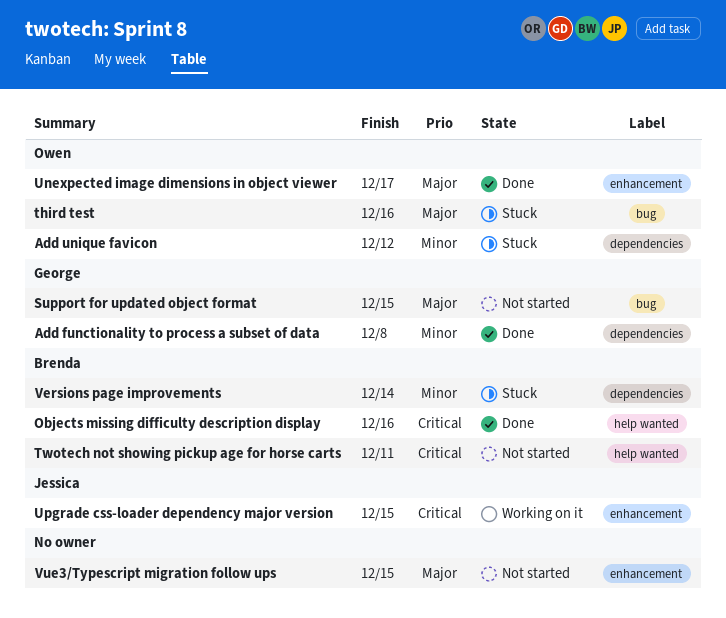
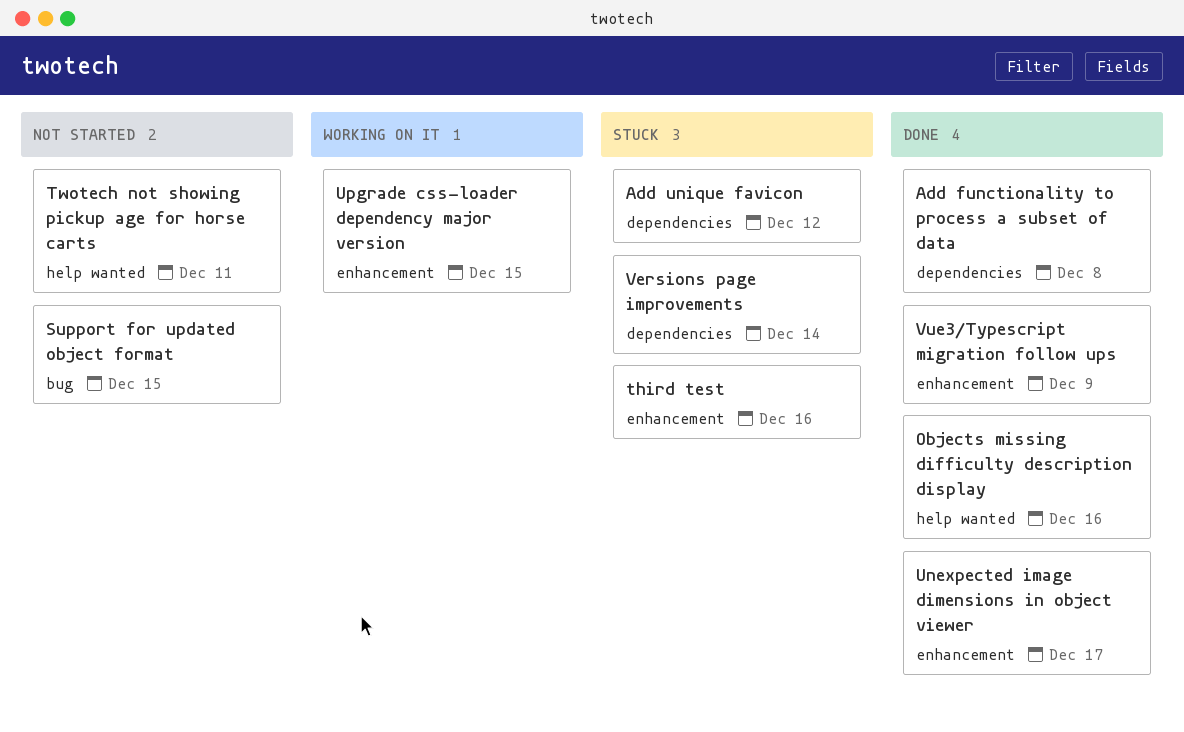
third test, label: bug -> enhancement
Vue3/Typescript migration follow ups, status: Not started -> Done
Vue3/Typescript migration follow ups, due: Dec 15 -> Dec 9

